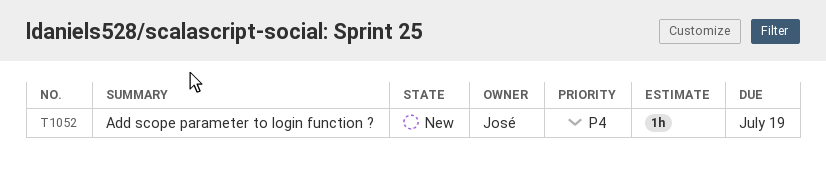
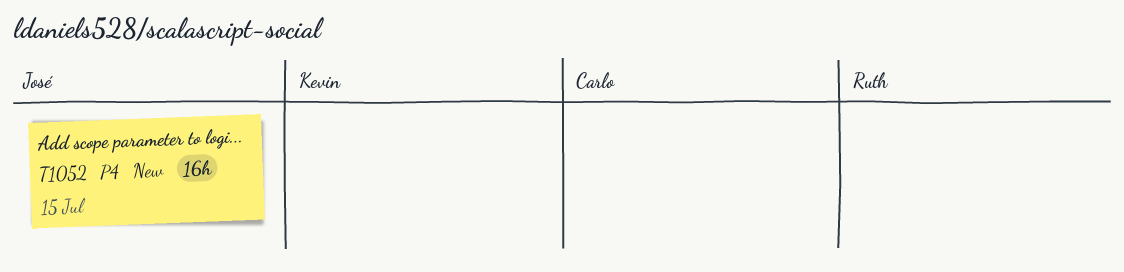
T1052, estimate: 1h -> 16h
T1052, due: Jul 19 -> Jul 15

